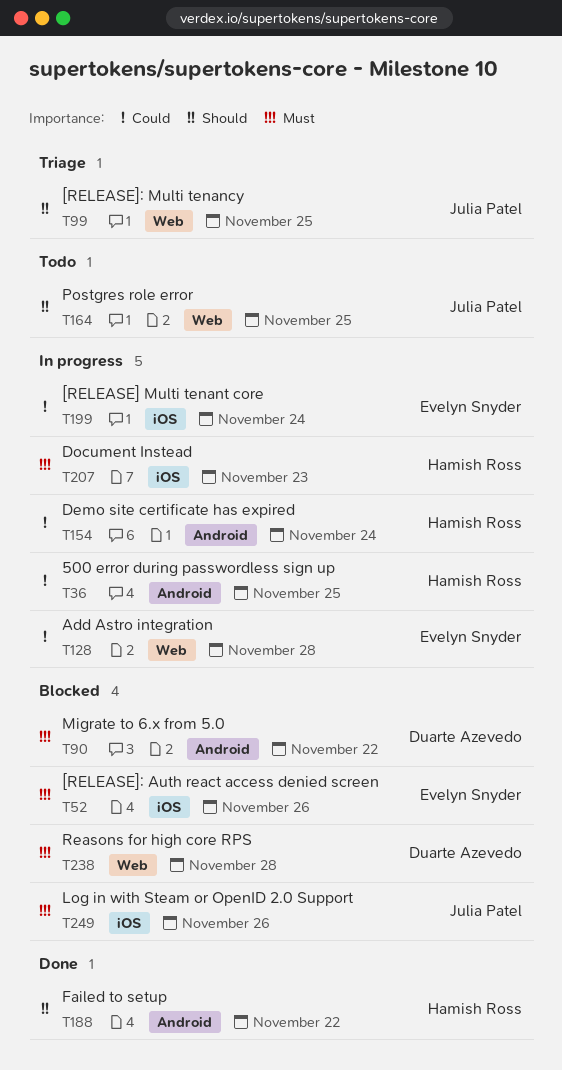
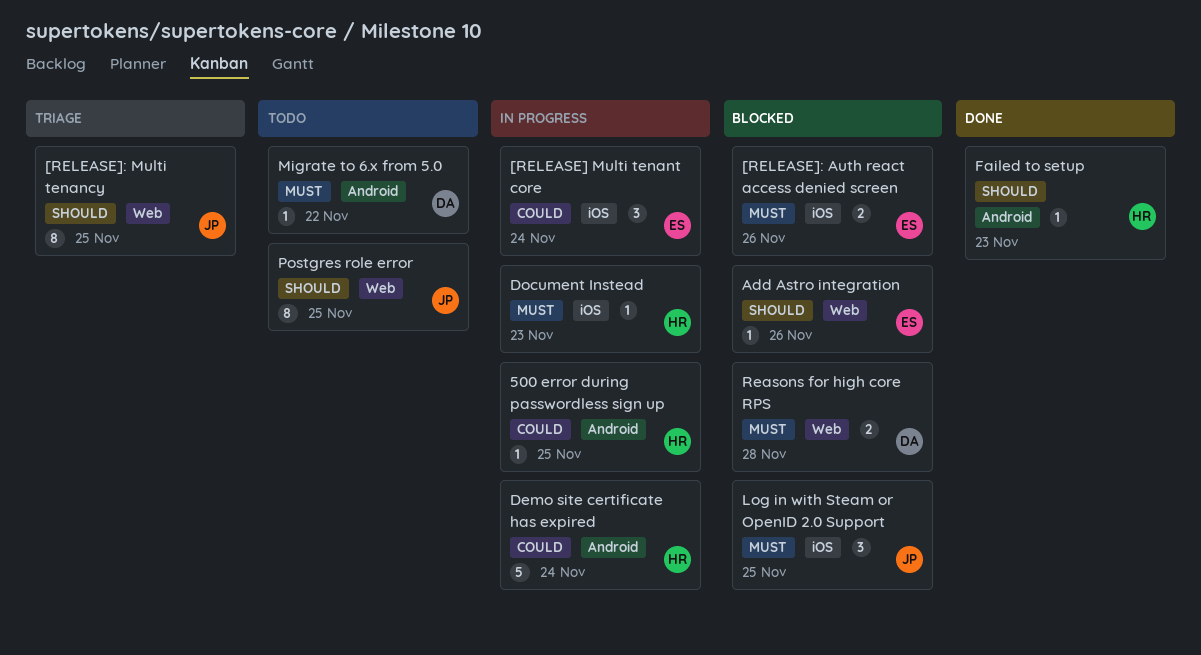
Add Astro integration, status: In progress -> Blocked
Add Astro integration, priority: Could -> Should
Add Astro integration, due: Nov 28 -> Nov 26
Failed to setup, due: Nov 22 -> Nov 23
Log in with Steam or OpenID 2.0 Support, due: Nov 26 -> Nov 25
Migrate to 6.x from 5.0, status: Blocked -> Todo

